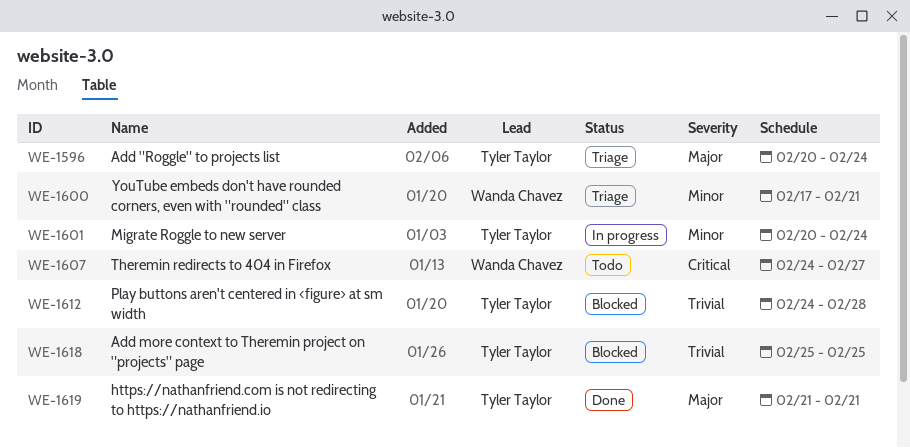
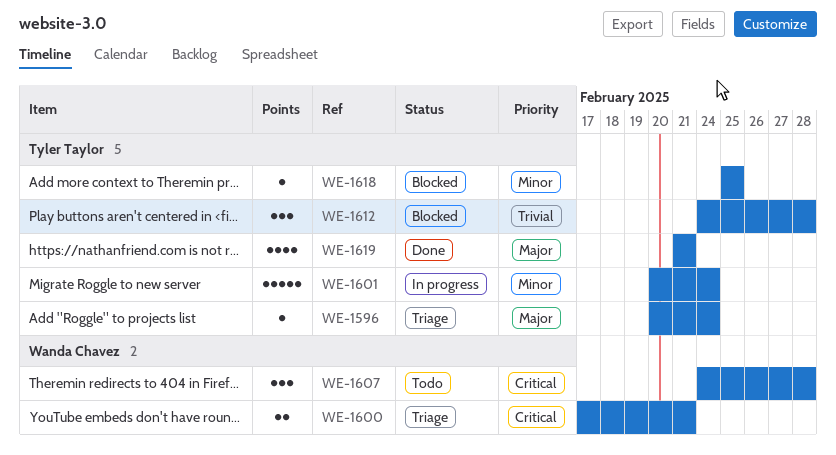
WE-1600, priority: Minor -> Critical
WE-1607, due: Feb 27 -> Feb 28
WE-1618, priority: Trivial -> Minor

